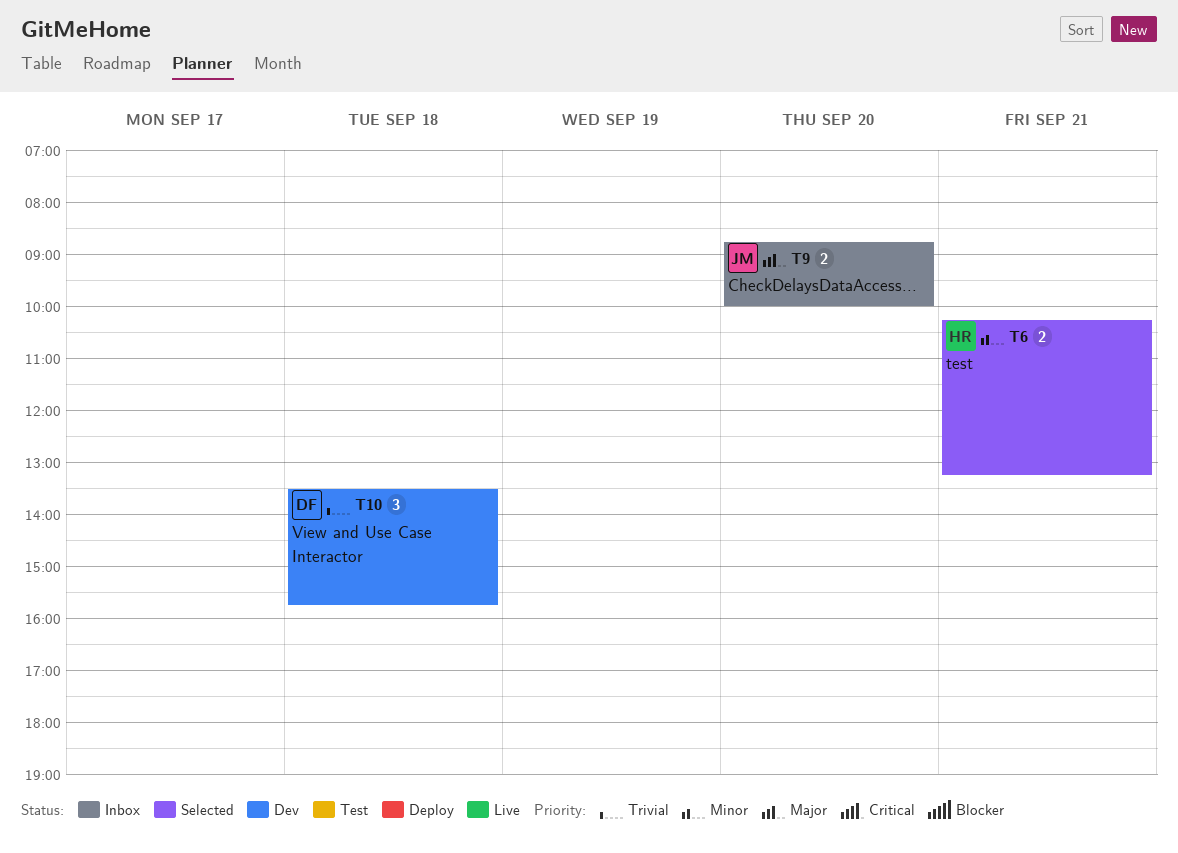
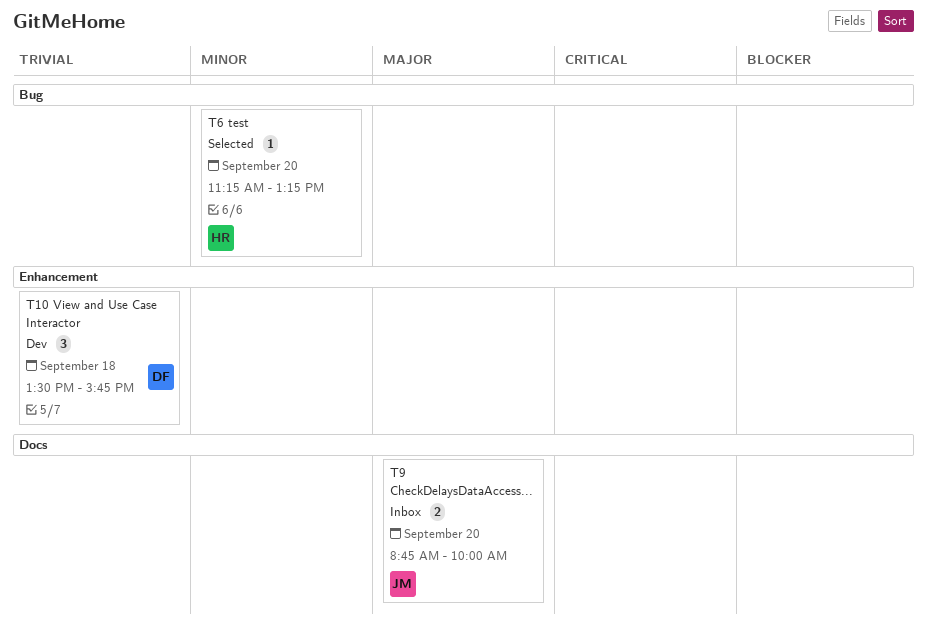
T6, estimate: 2 -> 1
T6, day: Sep 21 -> Sep 20
T6, begins: 10:15 -> 11:15

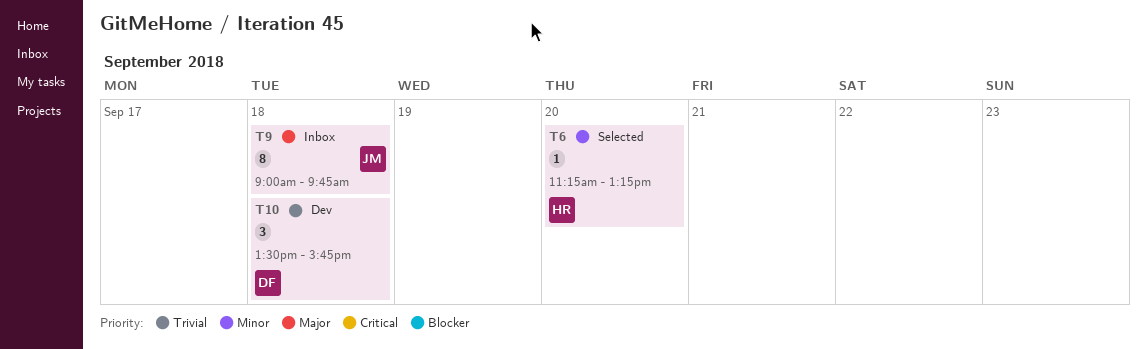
T9, estimate: 2 -> 8
T9, day: Sep 20 -> Sep 18
T9, begins: 08:45 -> 09:00
T9, ends: 10:00 -> 09:45

